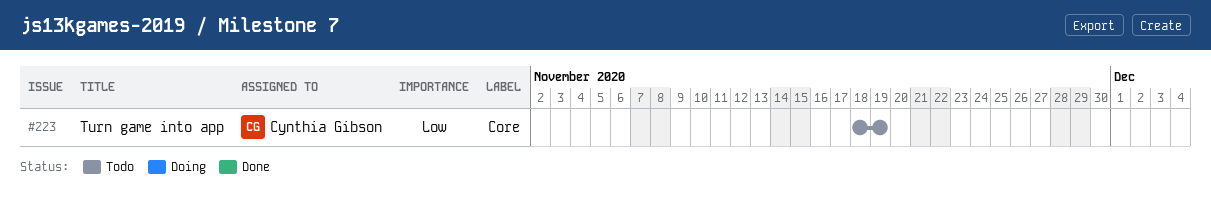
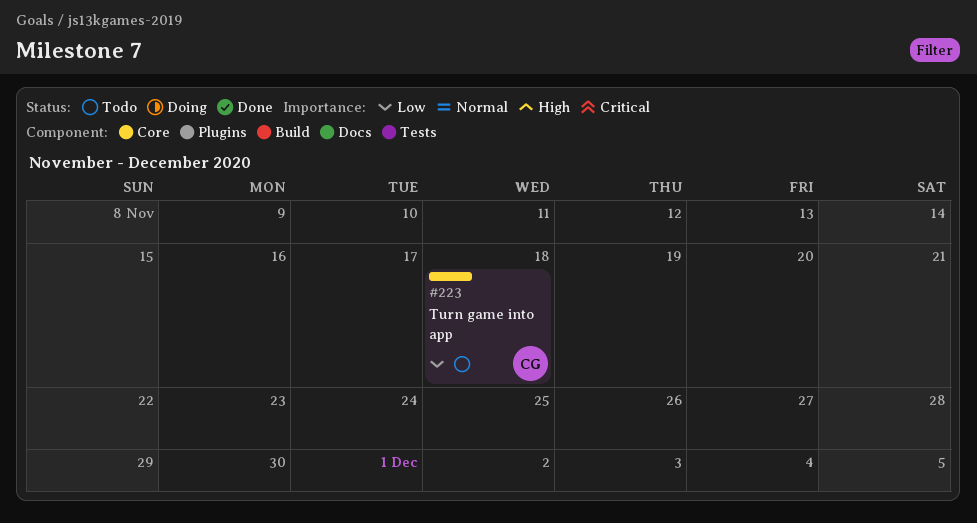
#223, due: Nov 19 -> Nov 18

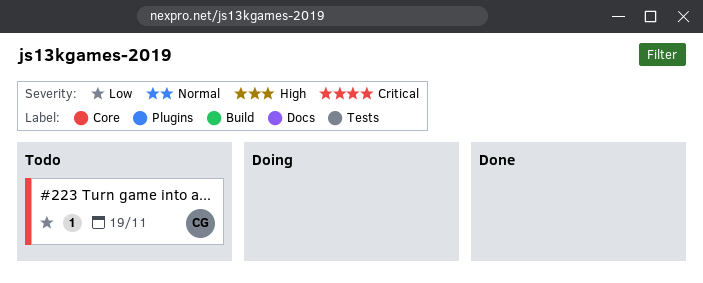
#223, due: Nov 18 -> Nov 19

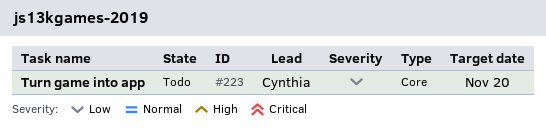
#223, due: Nov 19 -> Nov 20

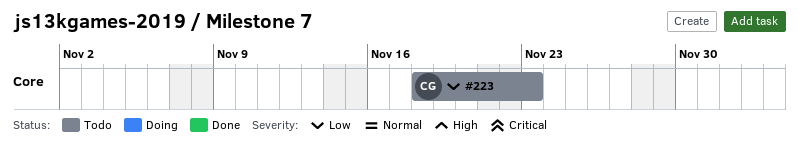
#223, due: Nov 20 -> Nov 23

